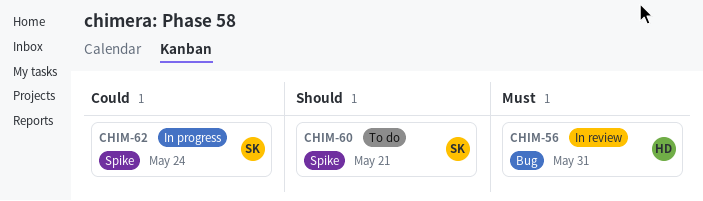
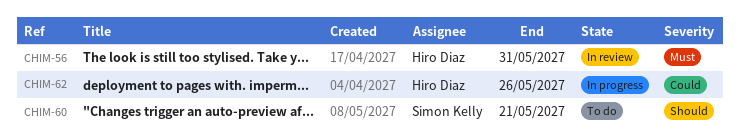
CHIM-62, owner: Simon Kelly -> Hiro Diaz
CHIM-62, due: May 24 -> May 26

